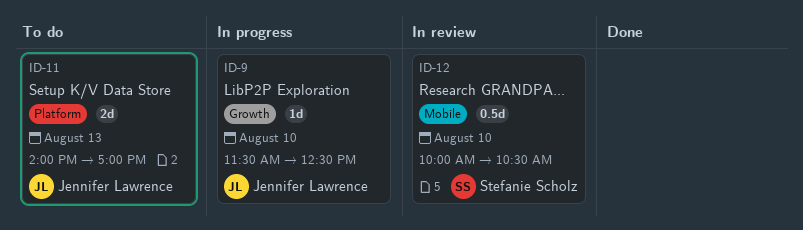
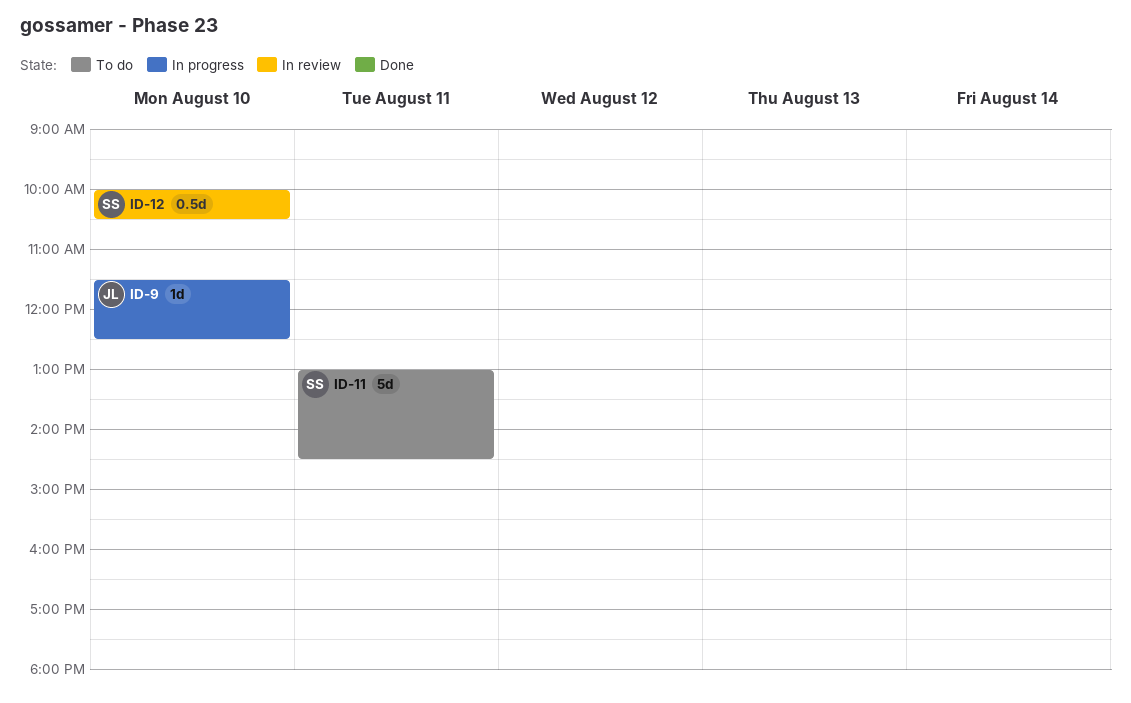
ID-11, owner: Jennifer Lawrence -> Stefanie Scholz
ID-11, estimate: 2d -> 5d
ID-11, day: Aug 13 -> Aug 11
ID-11, begins: 14:00 -> 13:00
ID-11, ends: 17:00 -> 14:30

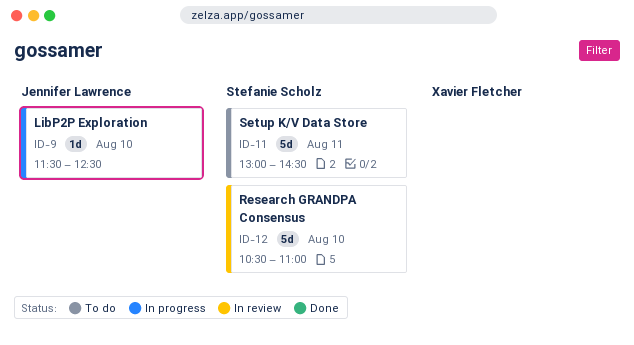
ID-12, estimate: 0.5d -> 5d
ID-12, begins: 10:00 -> 10:30
ID-12, ends: 10:30 -> 11:00

